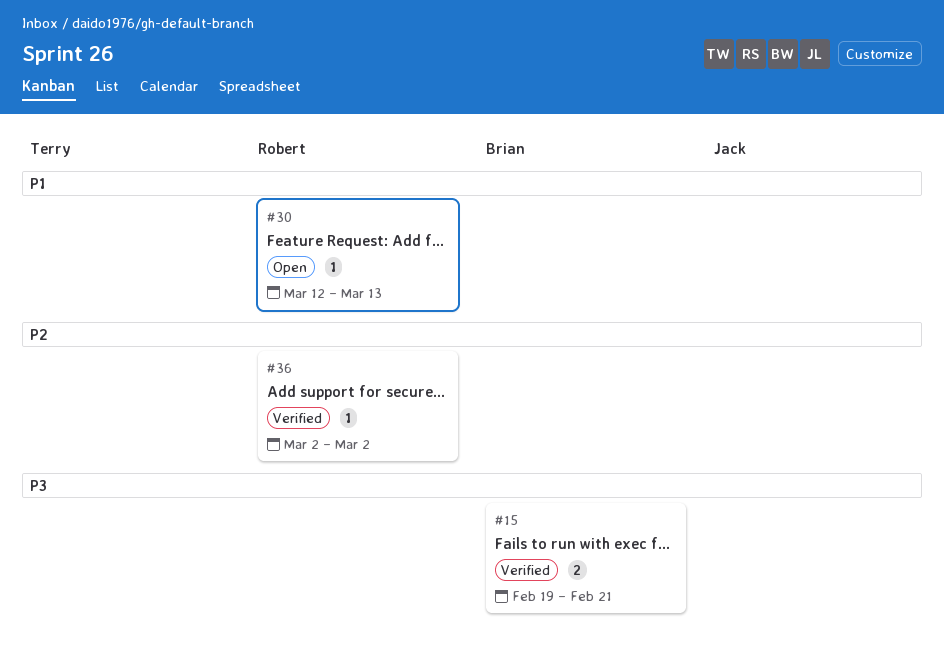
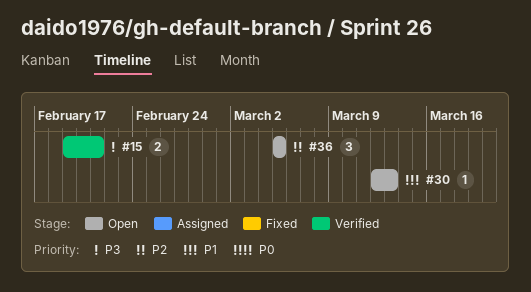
#36, status: Verified -> Open
#36, estimate: 1 -> 3
#36, start: Mar 2 -> Mar 5
#36, due: Mar 2 -> Mar 5

